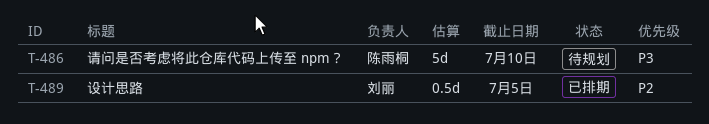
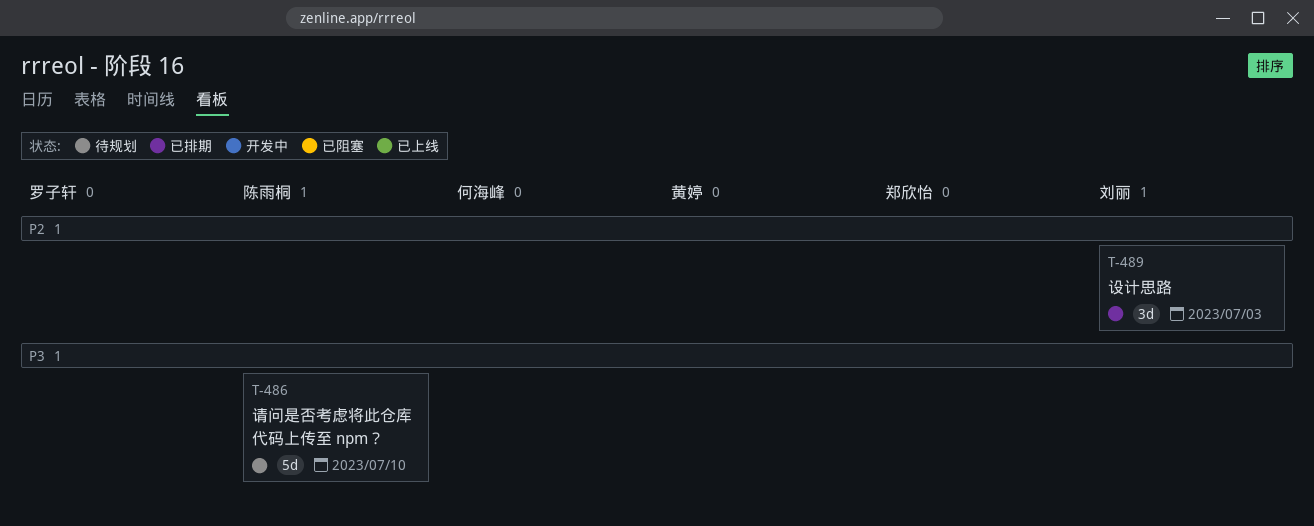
T-489, estimate: 0.5d -> 3d
T-489, due: Jul 5 -> Jul 3

